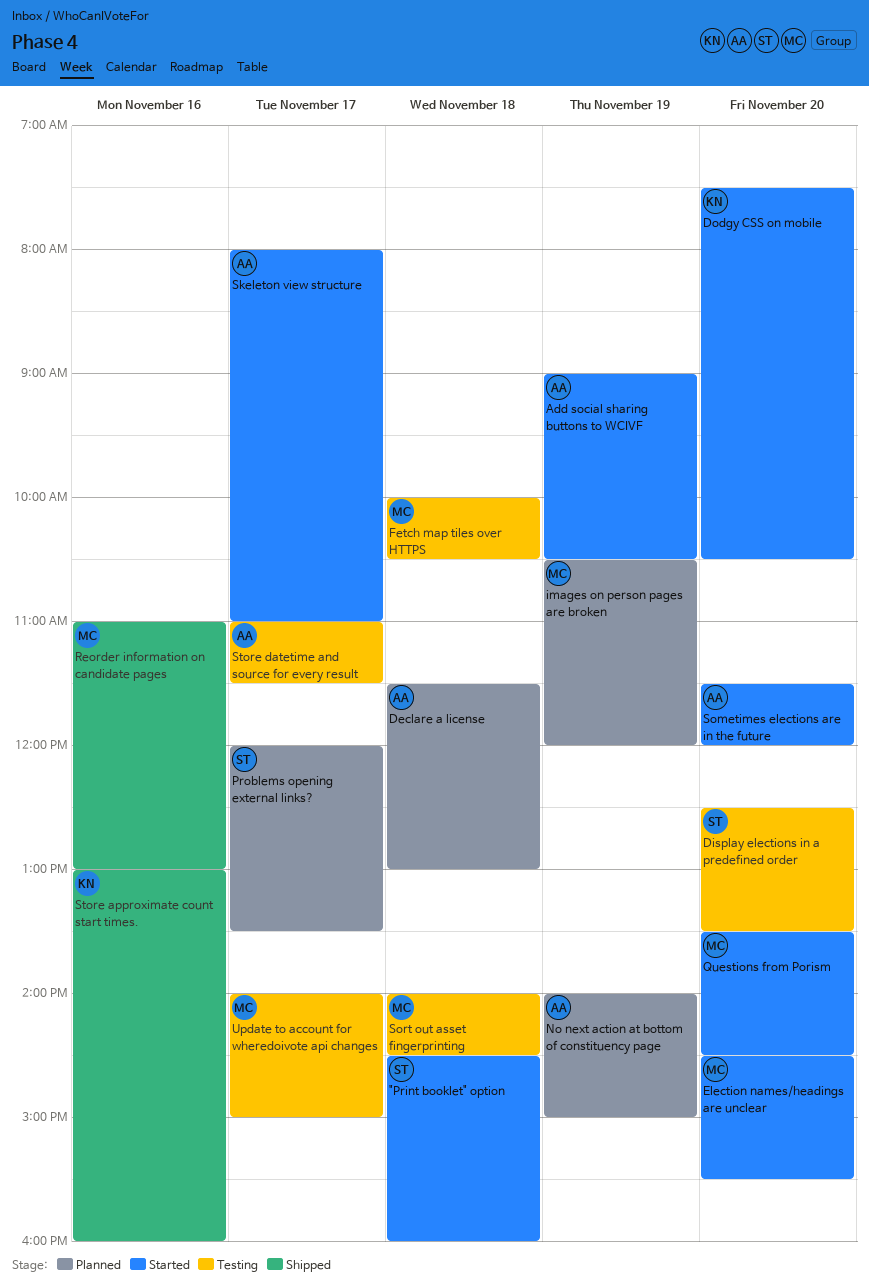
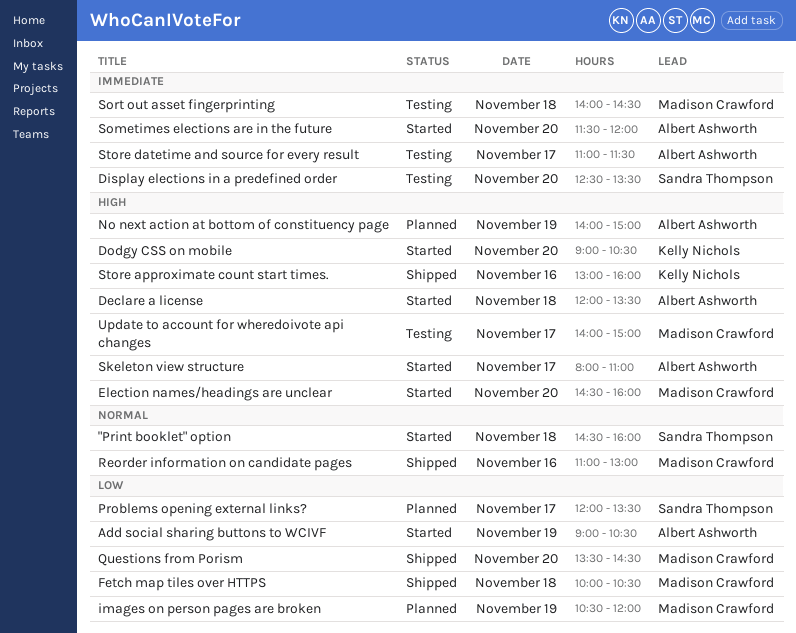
Declare a license, status: Planned -> Started
Declare a license, begins: 11:30 -> 12:00
Declare a license, ends: 13:00 -> 13:30
Dodgy CSS on mobile, begins: 07:30 -> 09:00
Election names/headings are unclear, ends: 15:30 -> 16:00
Fetch map tiles over HTTPS, status: Testing -> Shipped
Questions from Porism, status: Started -> Shipped

